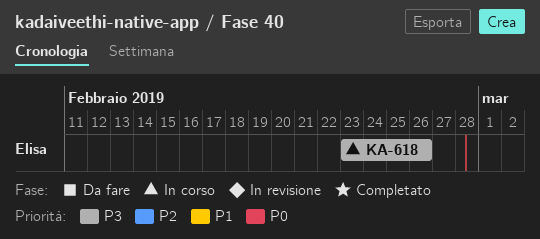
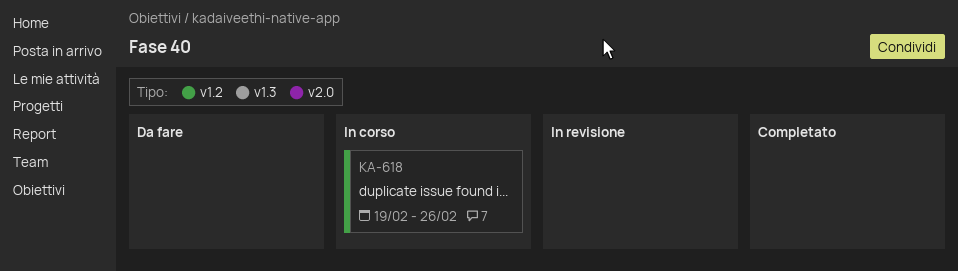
KA-618, start: Feb 23 -> Feb 19

